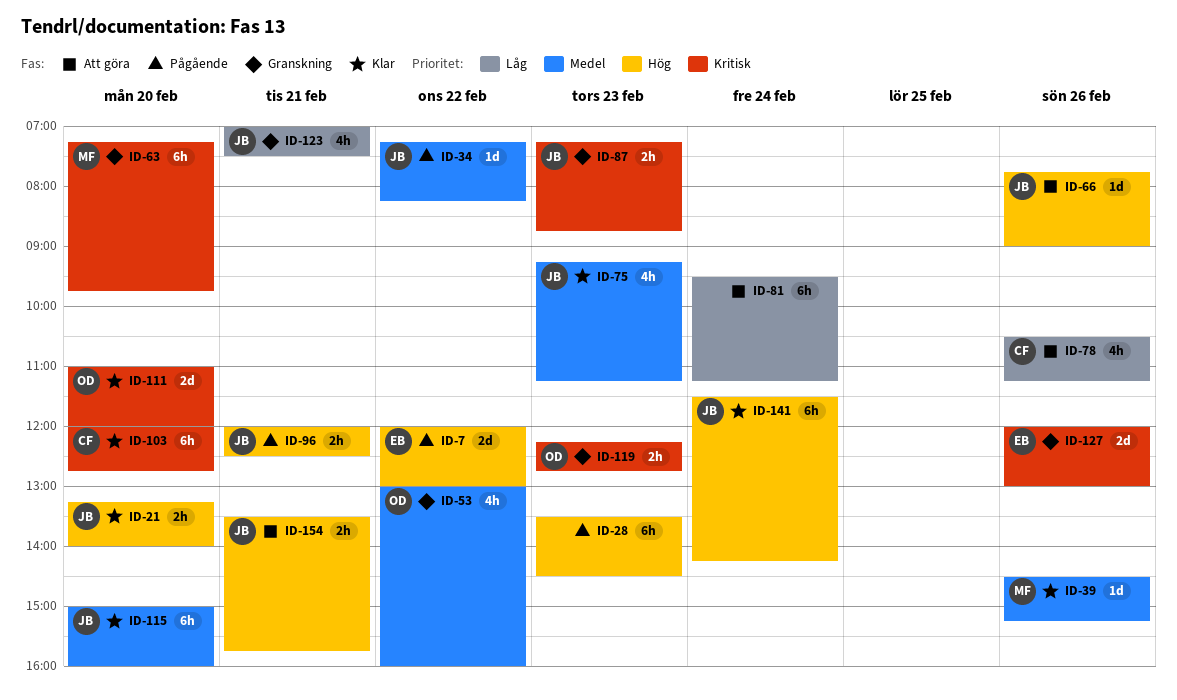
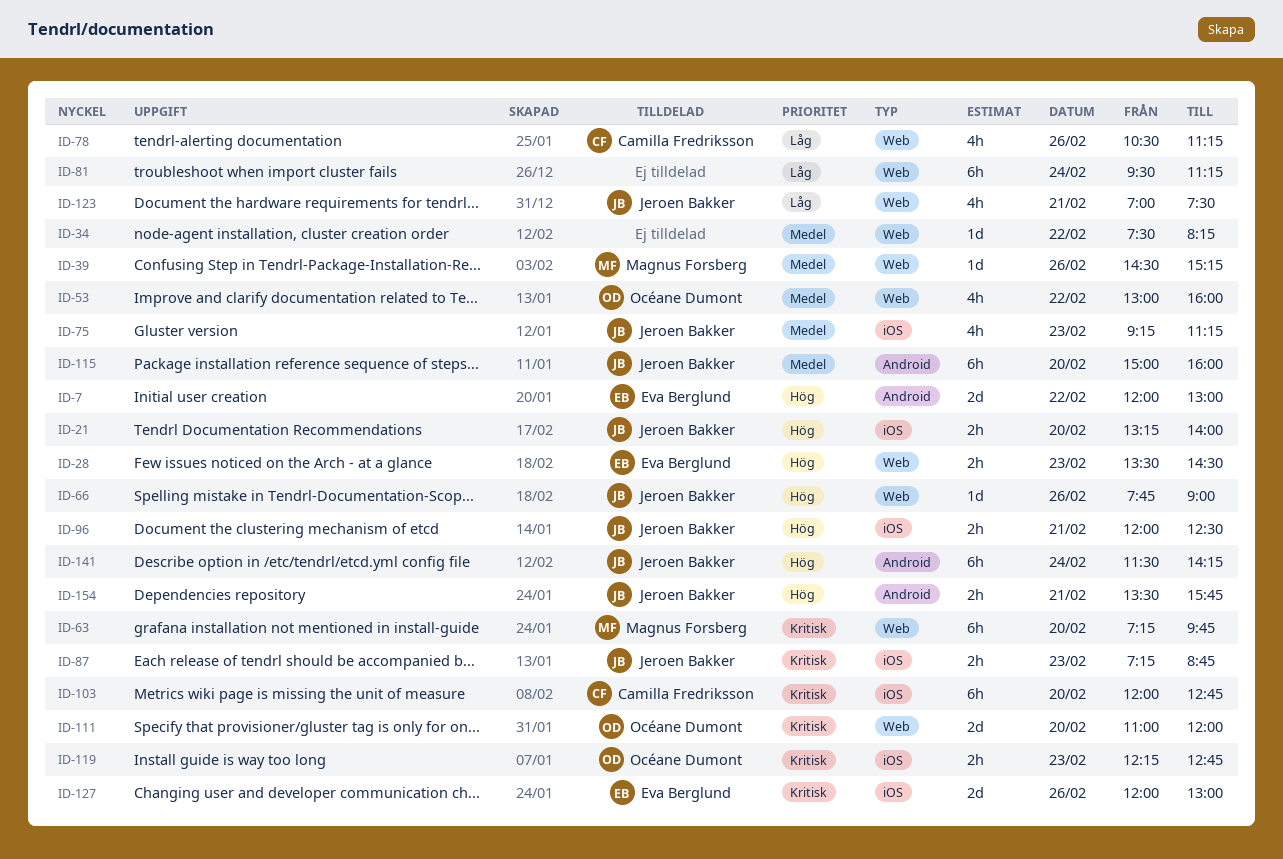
ID-28, owner: none -> Eva Berglund
ID-28, estimate: 6h -> 2h
ID-34, owner: Jeroen Bakker -> none
ID-34, begins: 07:15 -> 07:30

